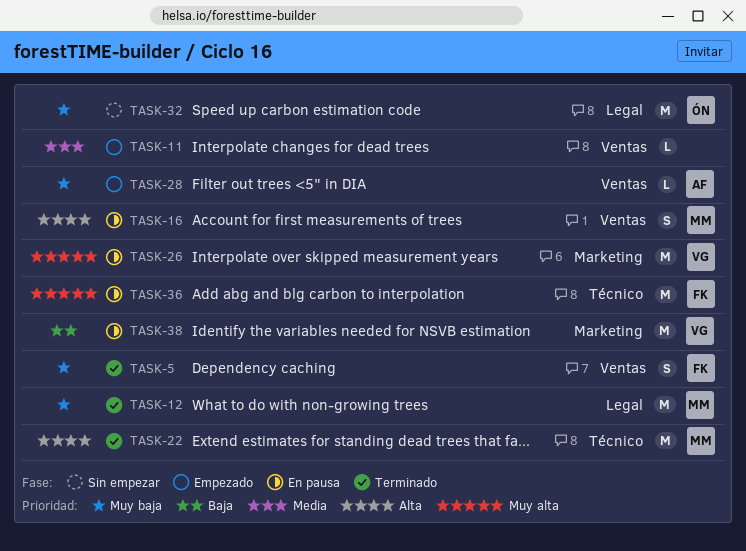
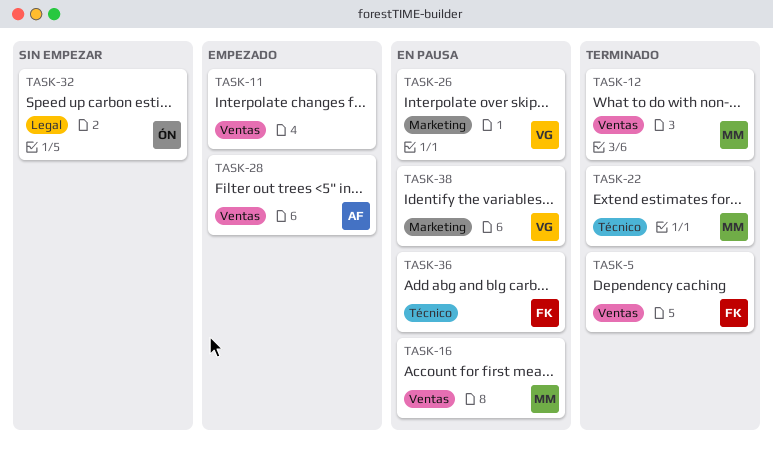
TASK-12, label: Legal -> Ventas

